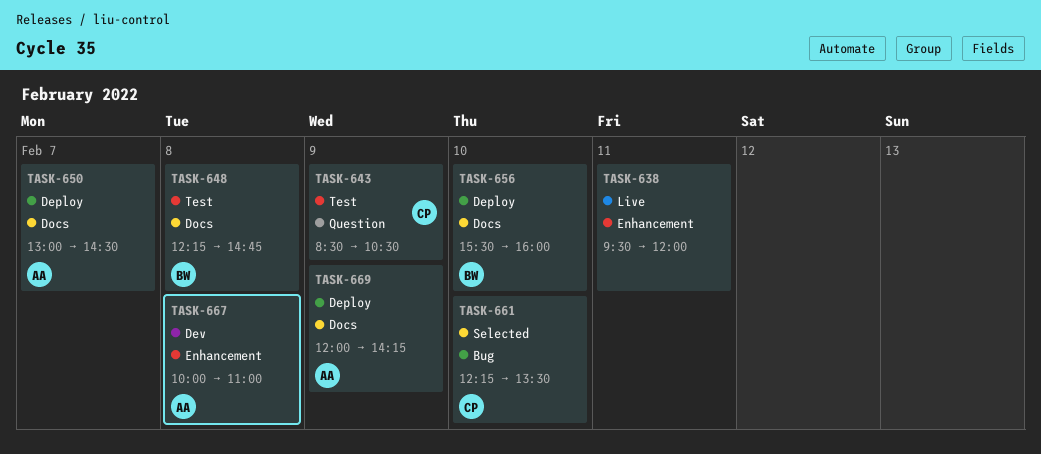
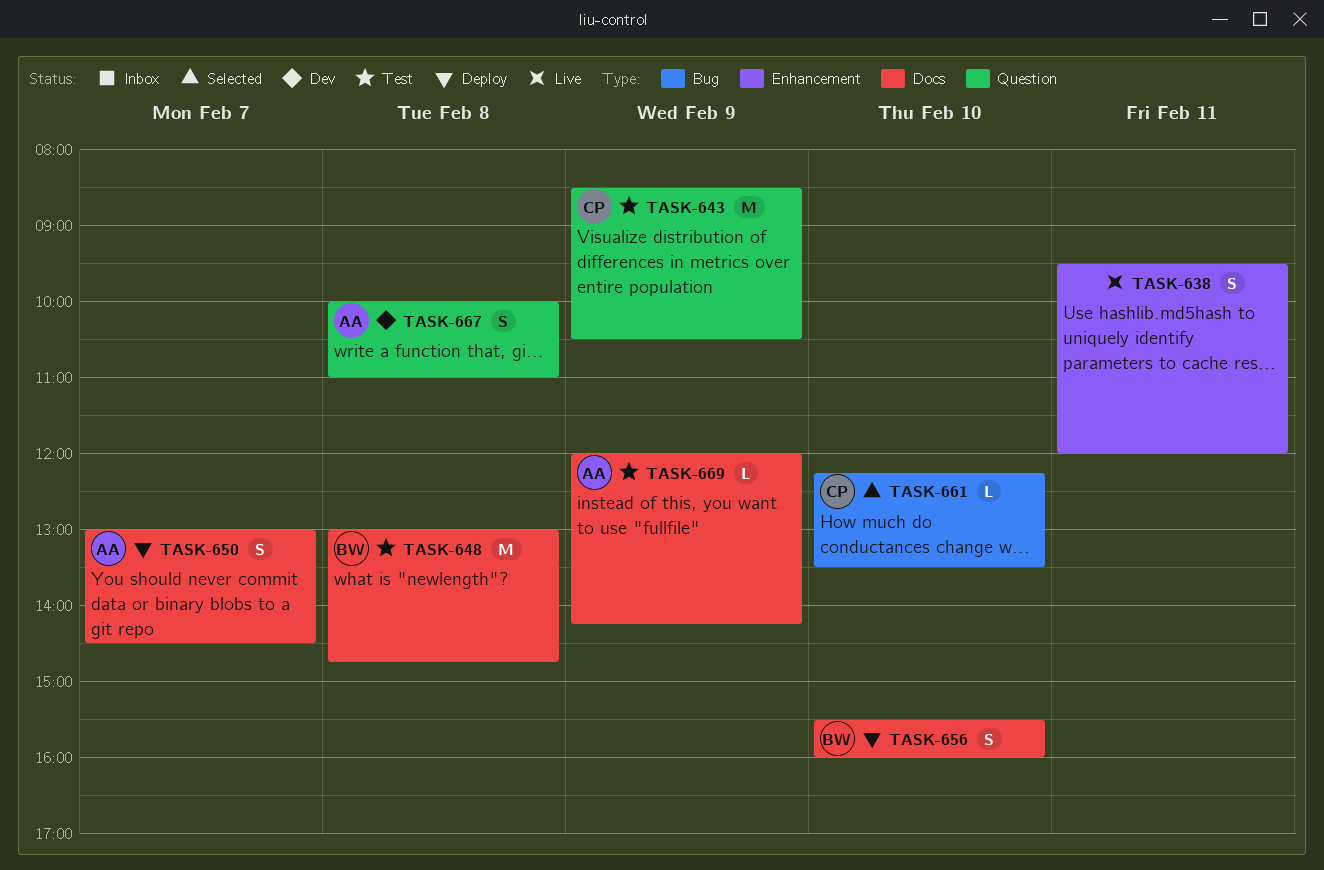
TASK-648, begins: 12:15 -> 13:00
TASK-667, label: Enhancement -> Question
TASK-669, status: Deploy -> Test

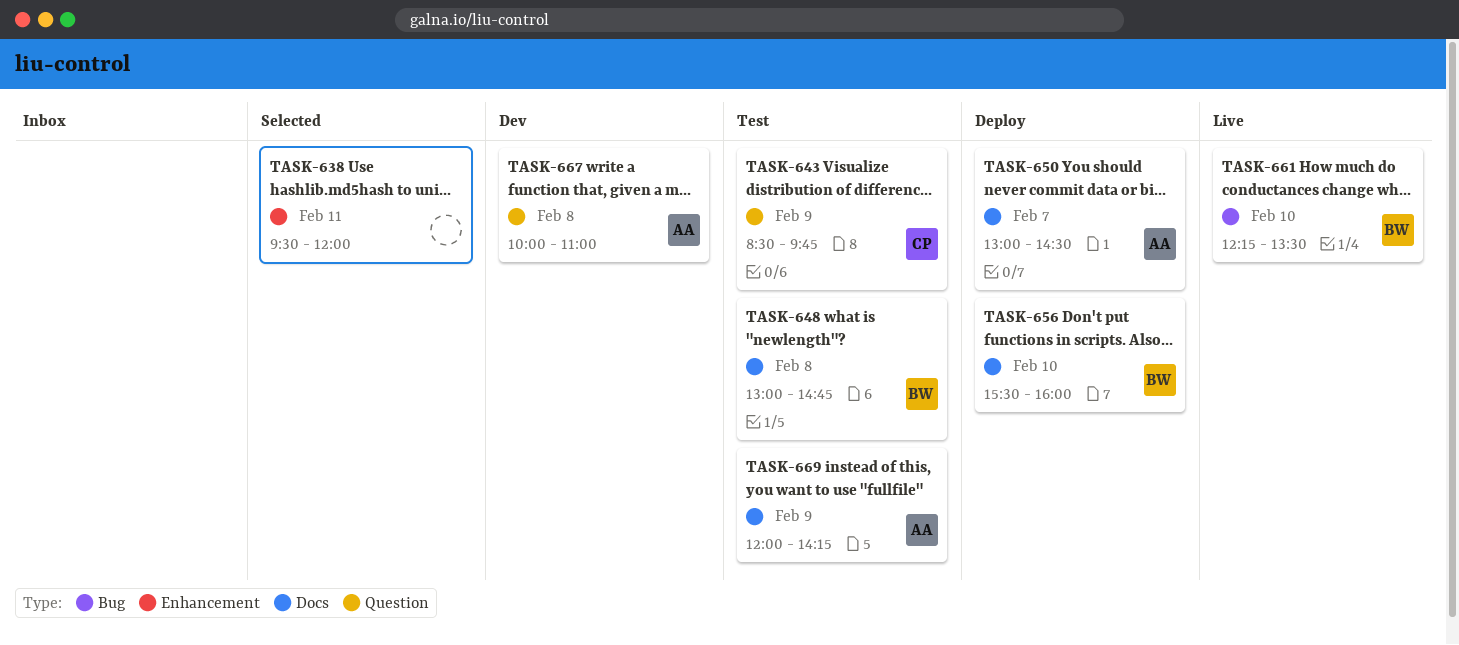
TASK-638, status: Live -> Selected
TASK-643, ends: 10:30 -> 09:45
TASK-661, status: Selected -> Live
TASK-661, owner: CP -> BW

